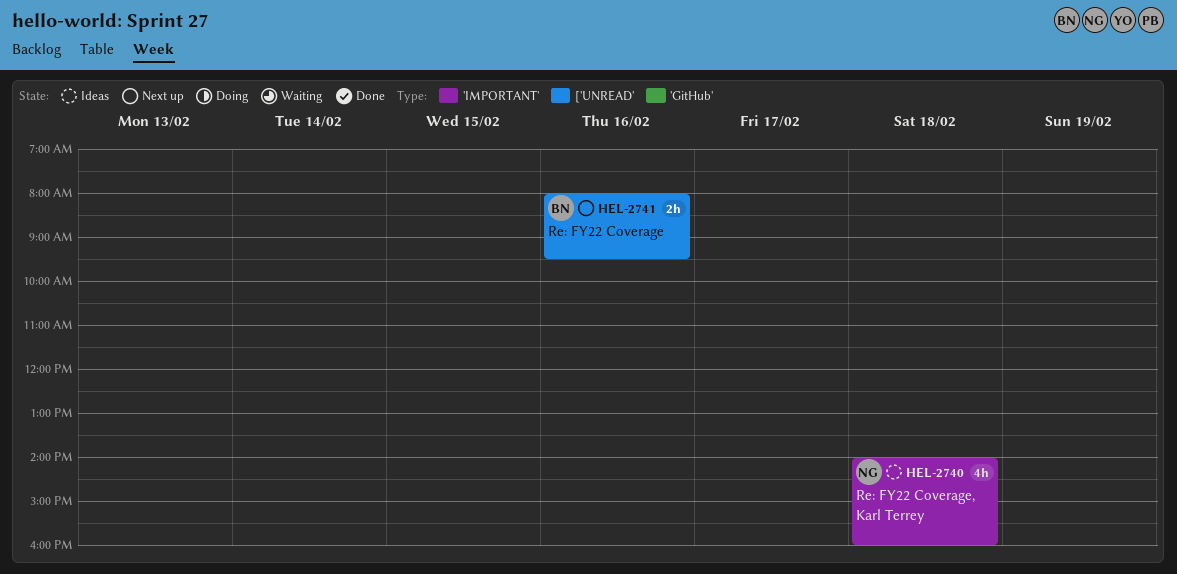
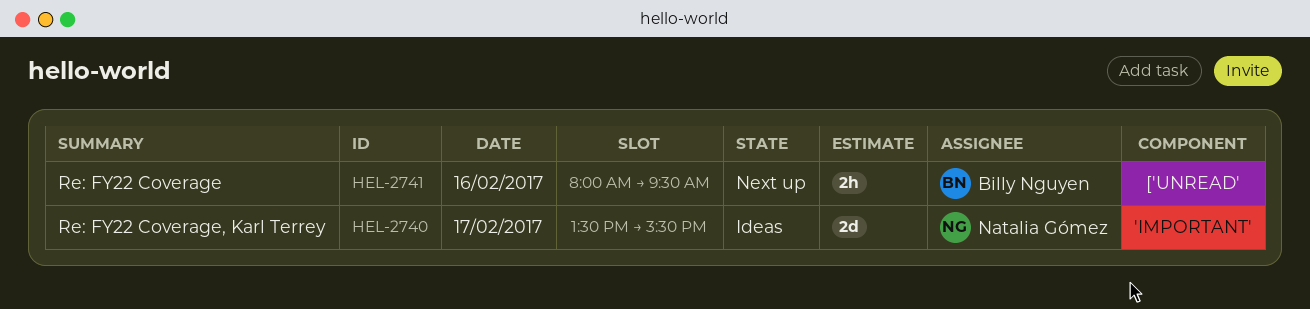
HEL-2740, estimate: 4h -> 2d
HEL-2740, day: Feb 18 -> Feb 17
HEL-2740, begins: 14:00 -> 13:30
HEL-2740, ends: 16:00 -> 15:30

